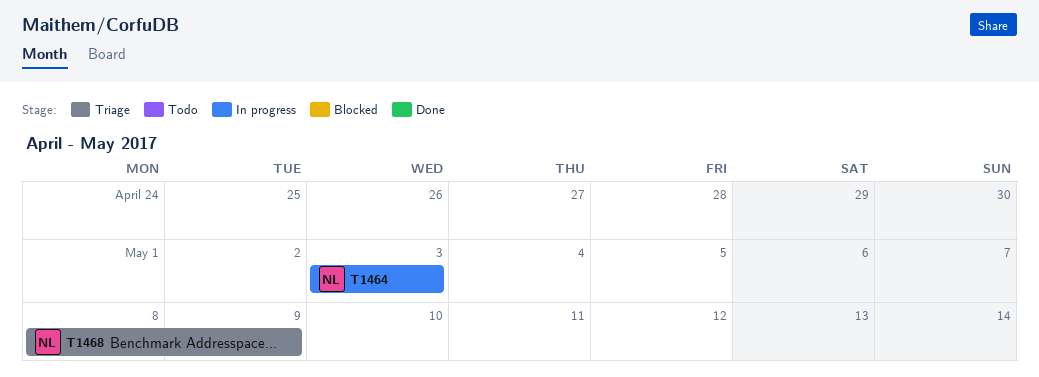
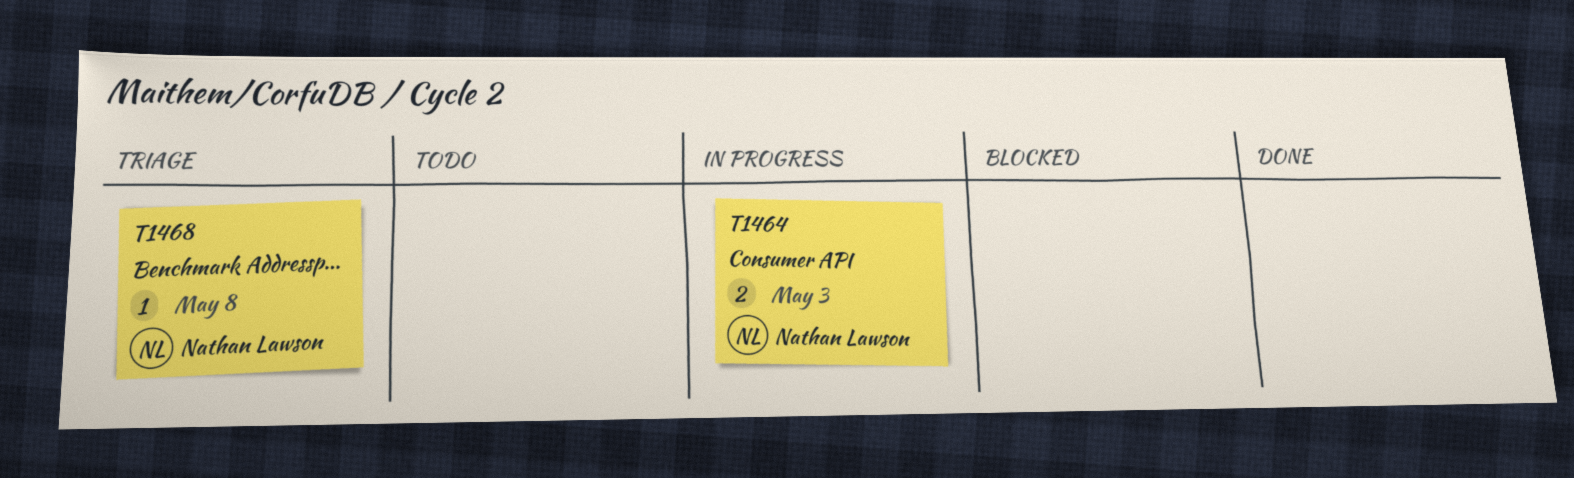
T1468, due: May 9 -> May 8

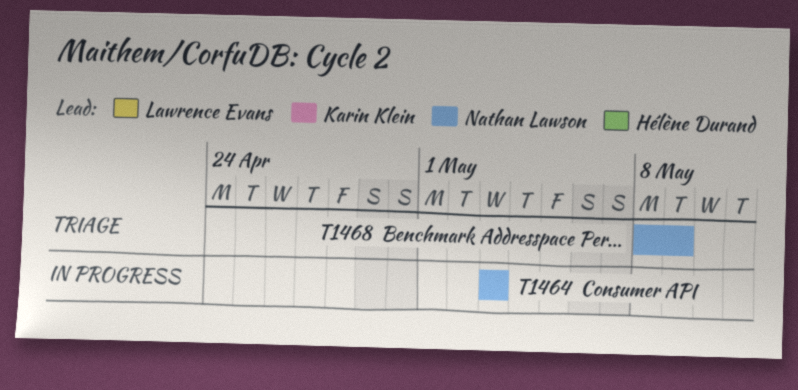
T1468, due: May 8 -> May 9

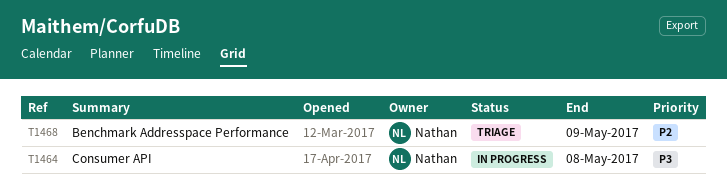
T1464, due: May 3 -> May 8

